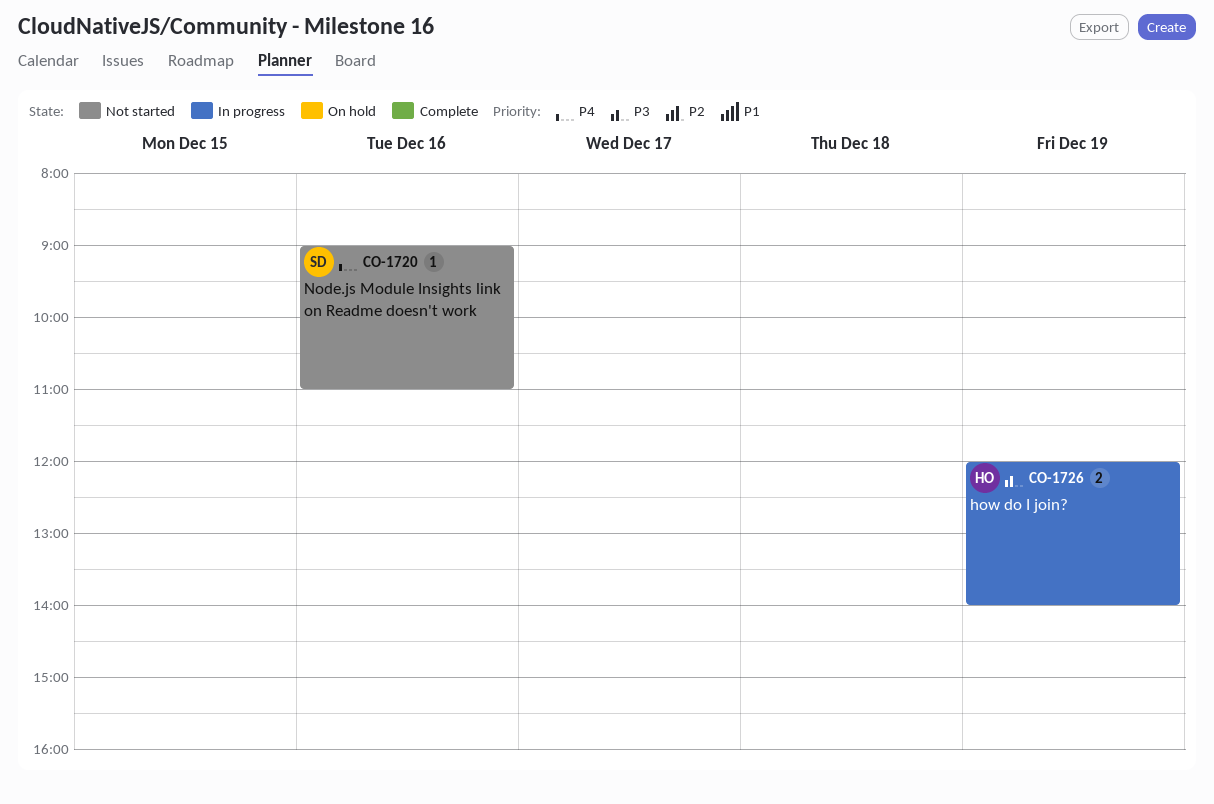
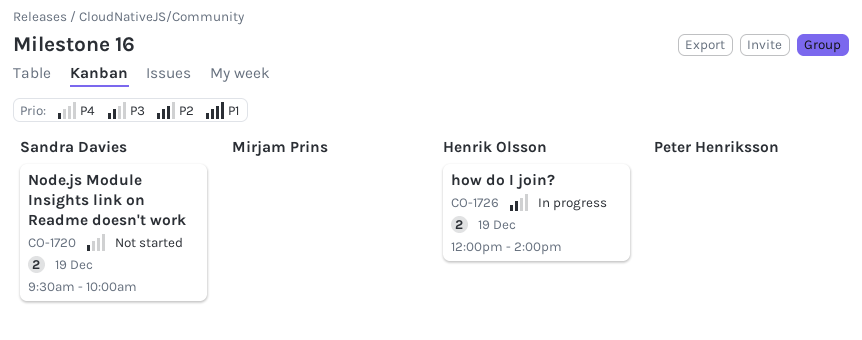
CO-1720, estimate: 1 -> 2
CO-1720, day: Dec 16 -> Dec 19
CO-1720, begins: 09:00 -> 09:30
CO-1720, ends: 11:00 -> 10:00

